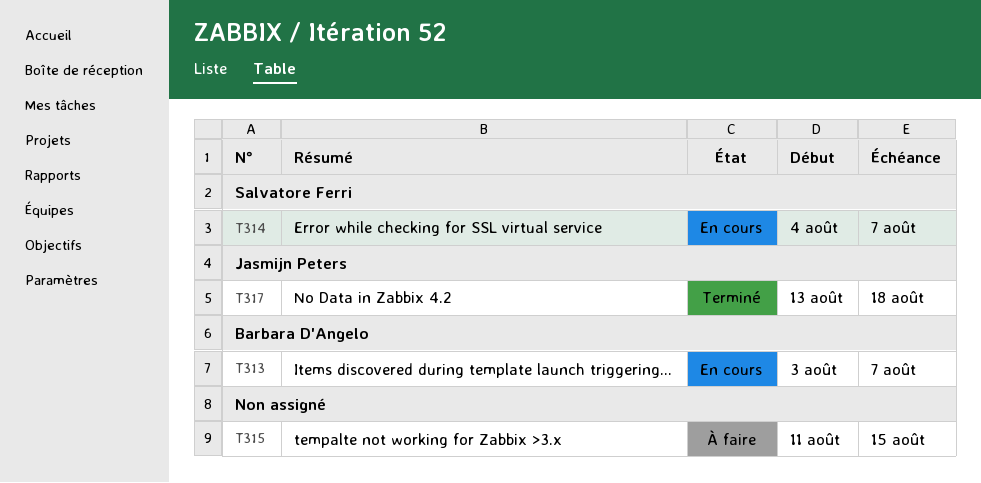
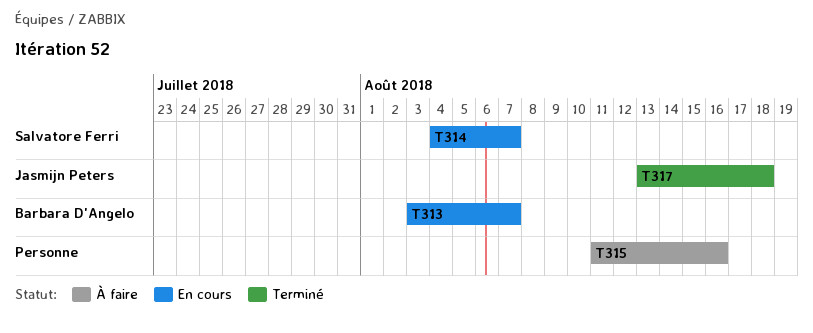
T315, due: Aug 15 -> Aug 16

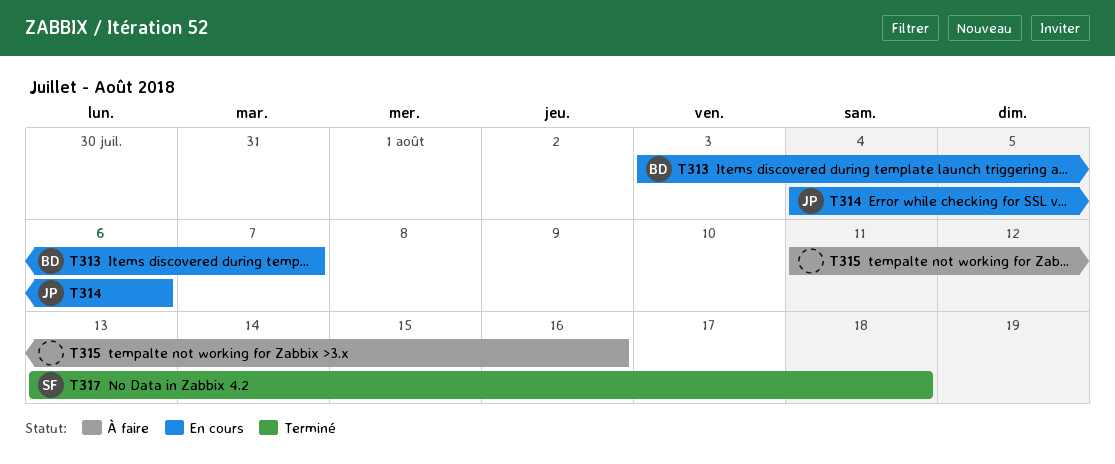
T314, owner: Salvatore Ferri -> Jasmijn Peters
T314, due: Aug 7 -> Aug 6
T317, owner: Jasmijn Peters -> Salvatore Ferri

